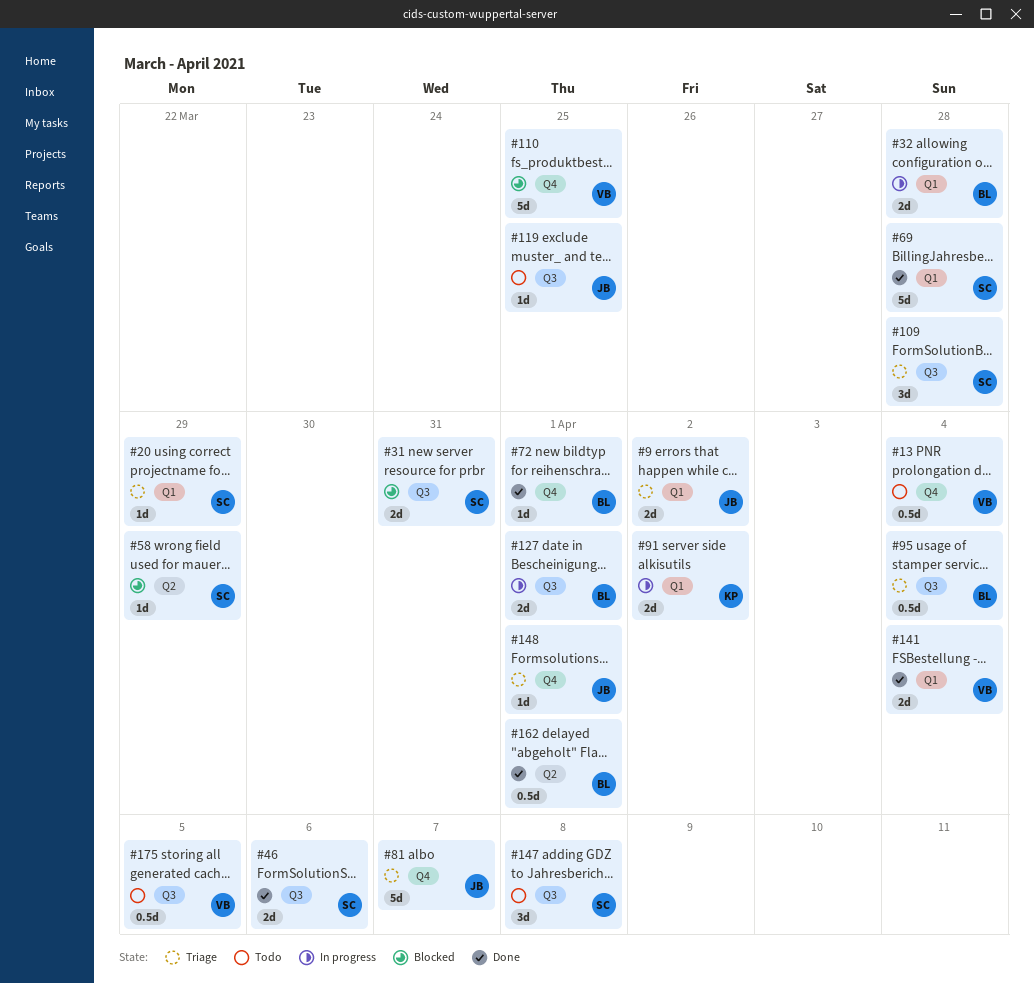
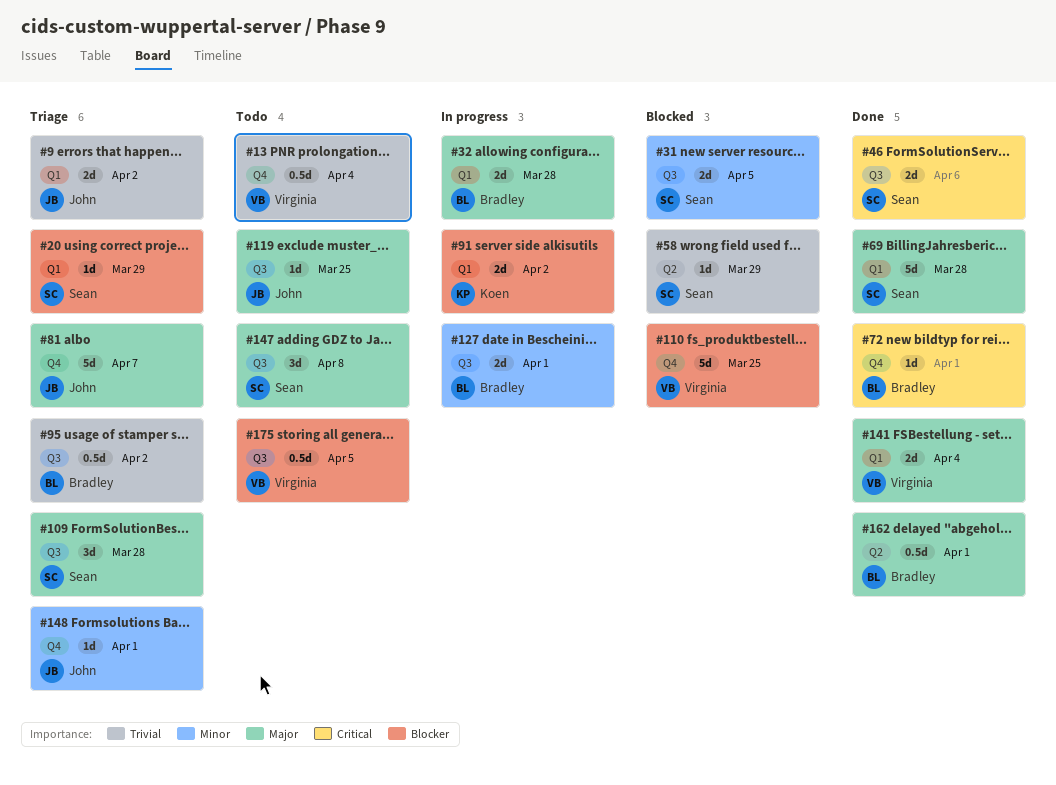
#31, due: Mar 31 -> Apr 5
#95, due: Apr 4 -> Apr 2

